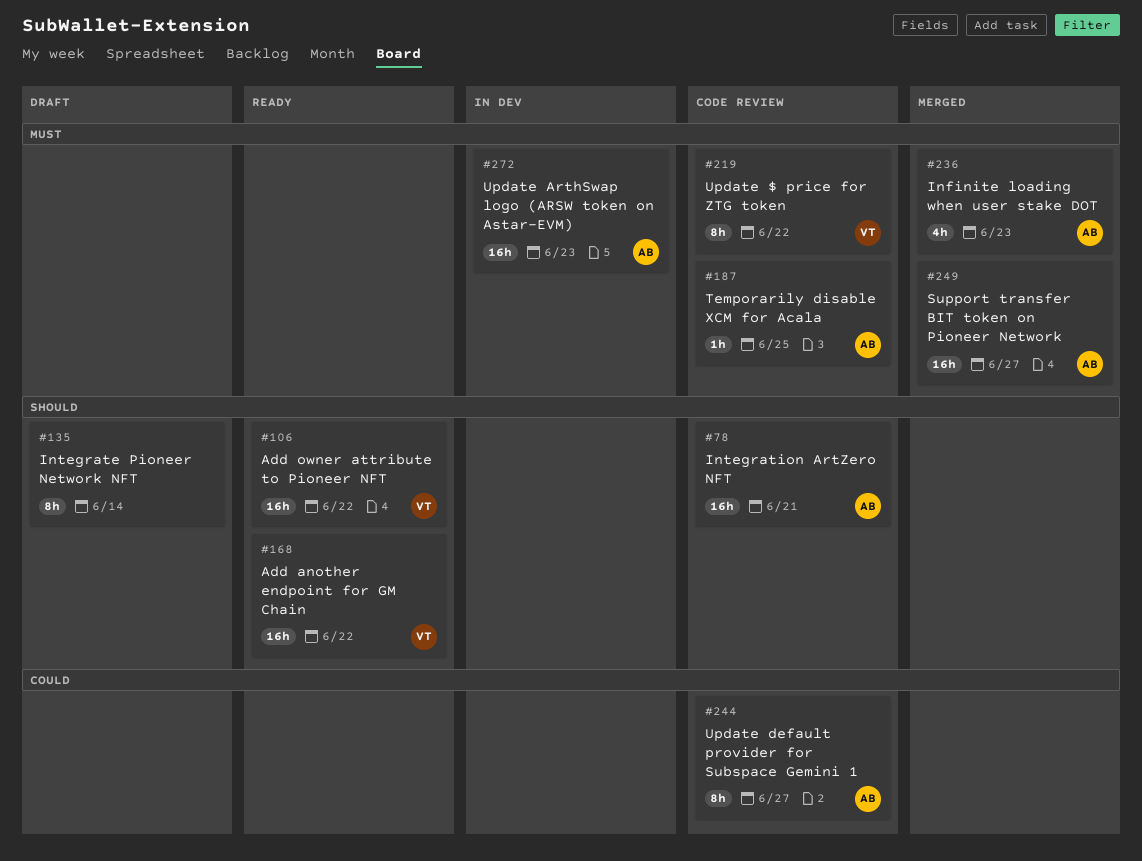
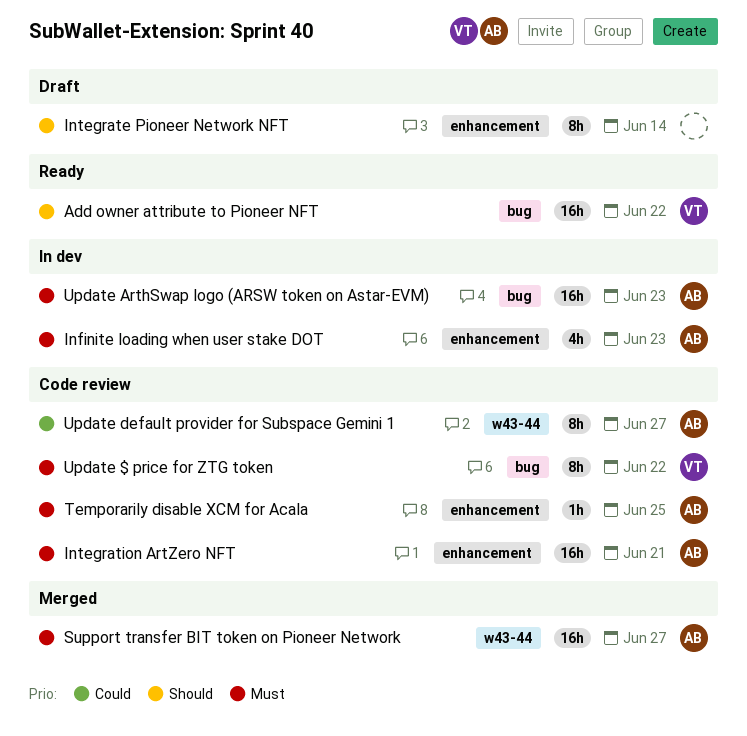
Add another endpoint for GM Chain: present -> none
Infinite loading when user stake DOT, status: Merged -> In dev
Integration ArtZero NFT, priority: Should -> Must

